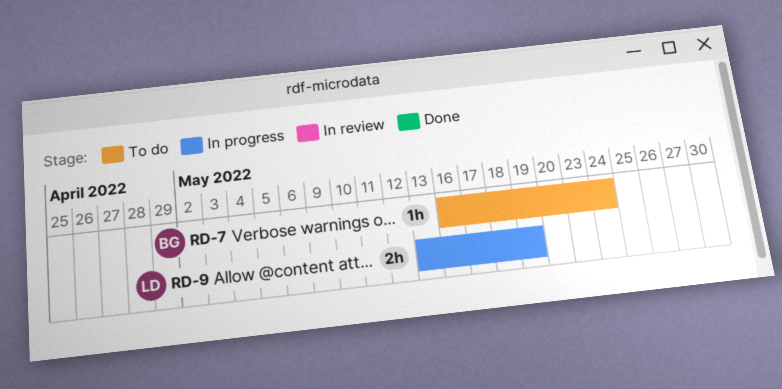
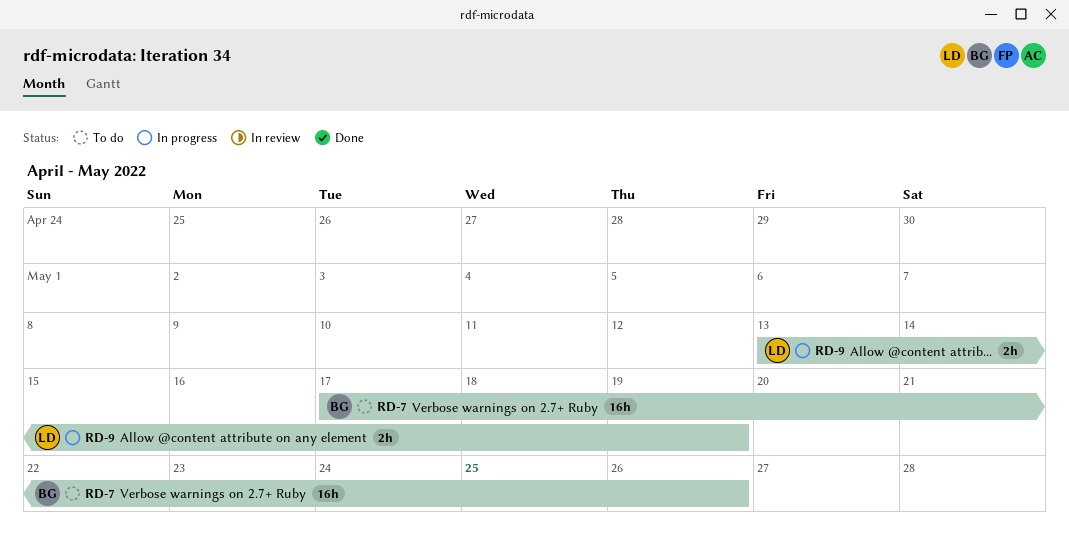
RD-7, estimate: 1h -> 16h
RD-7, start: May 16 -> May 17
RD-7, due: May 24 -> May 26

